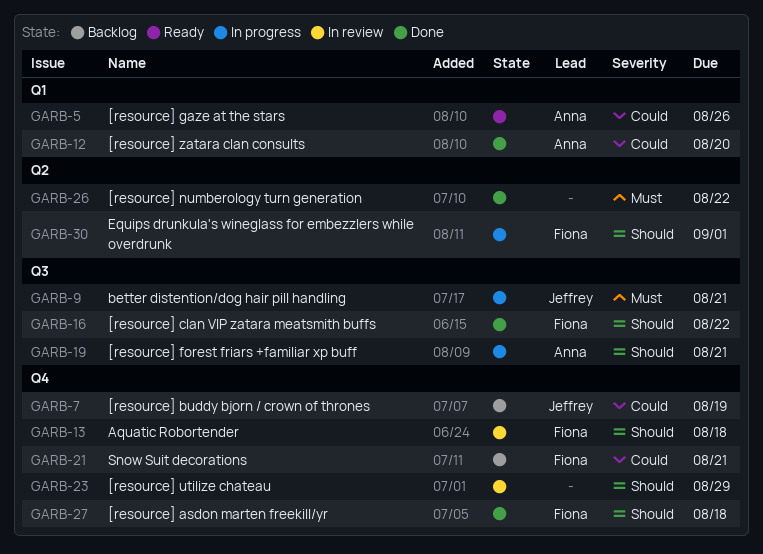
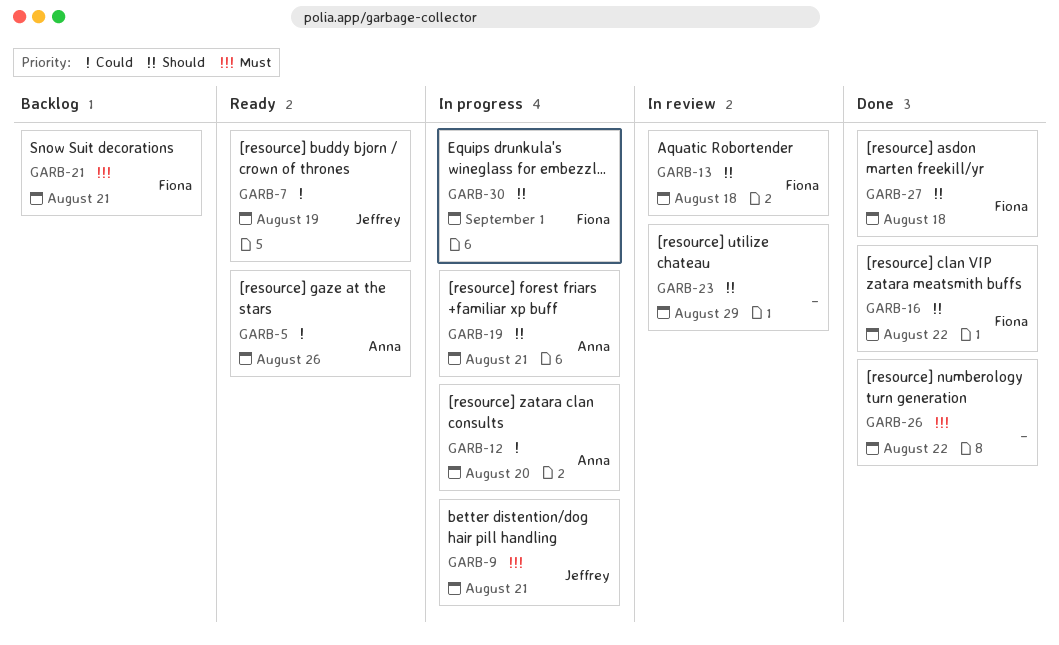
GARB-7, status: Backlog -> Ready
GARB-12, status: Done -> In progress
GARB-21, priority: Could -> Must

